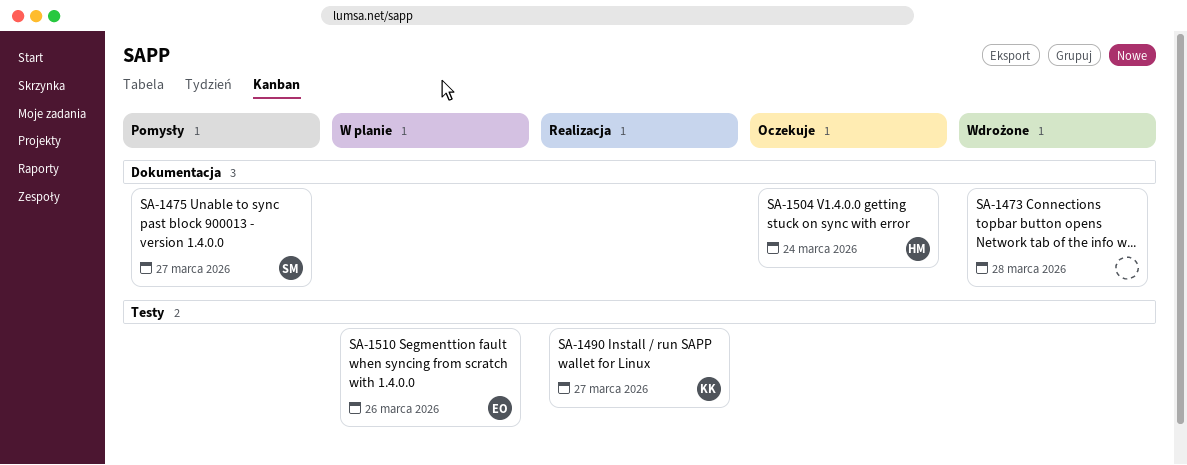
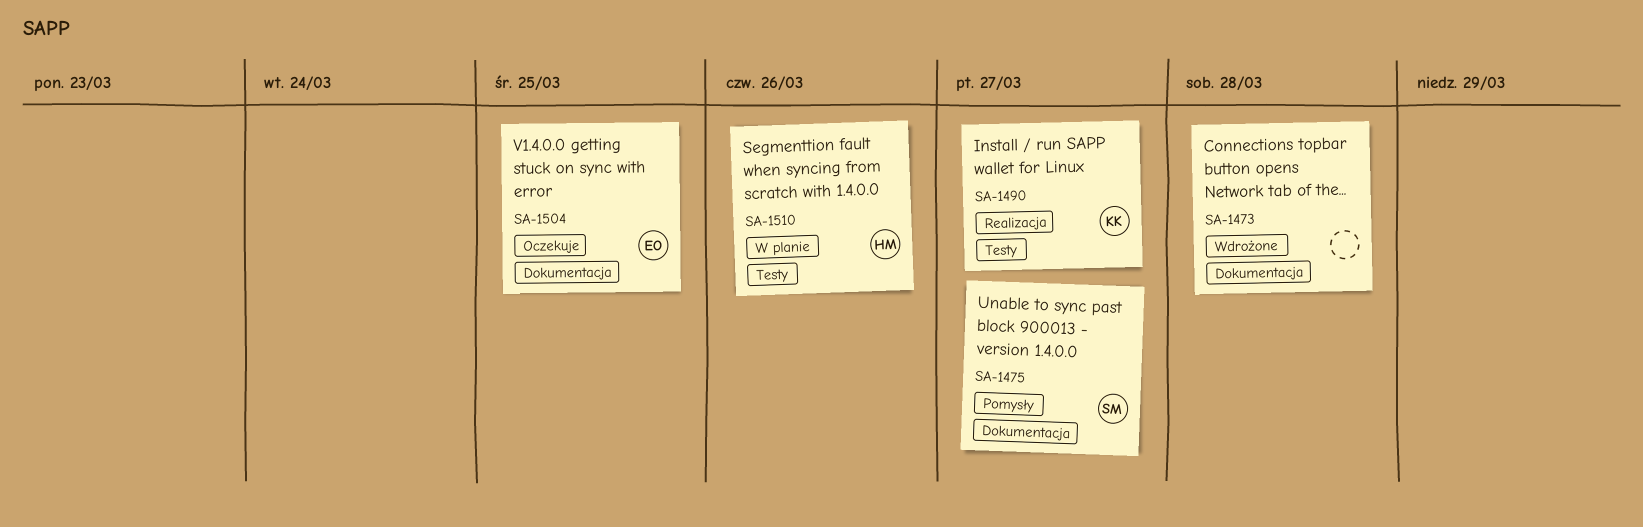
SA-1504, owner: HM -> EO
SA-1504, due: Mar 24 -> Mar 25
SA-1510, owner: EO -> HM

